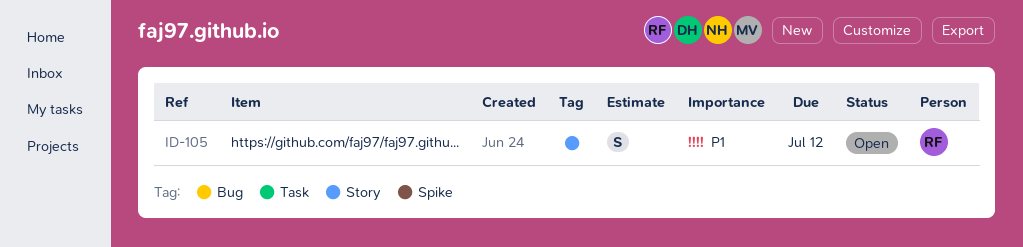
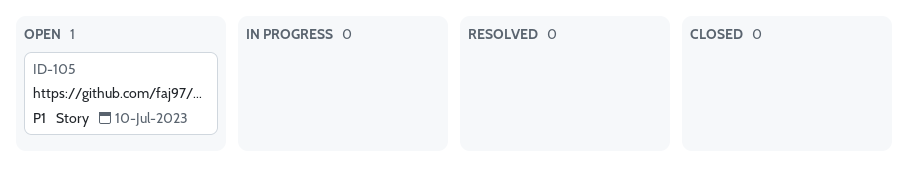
ID-105, due: Jul 12 -> Jul 10

